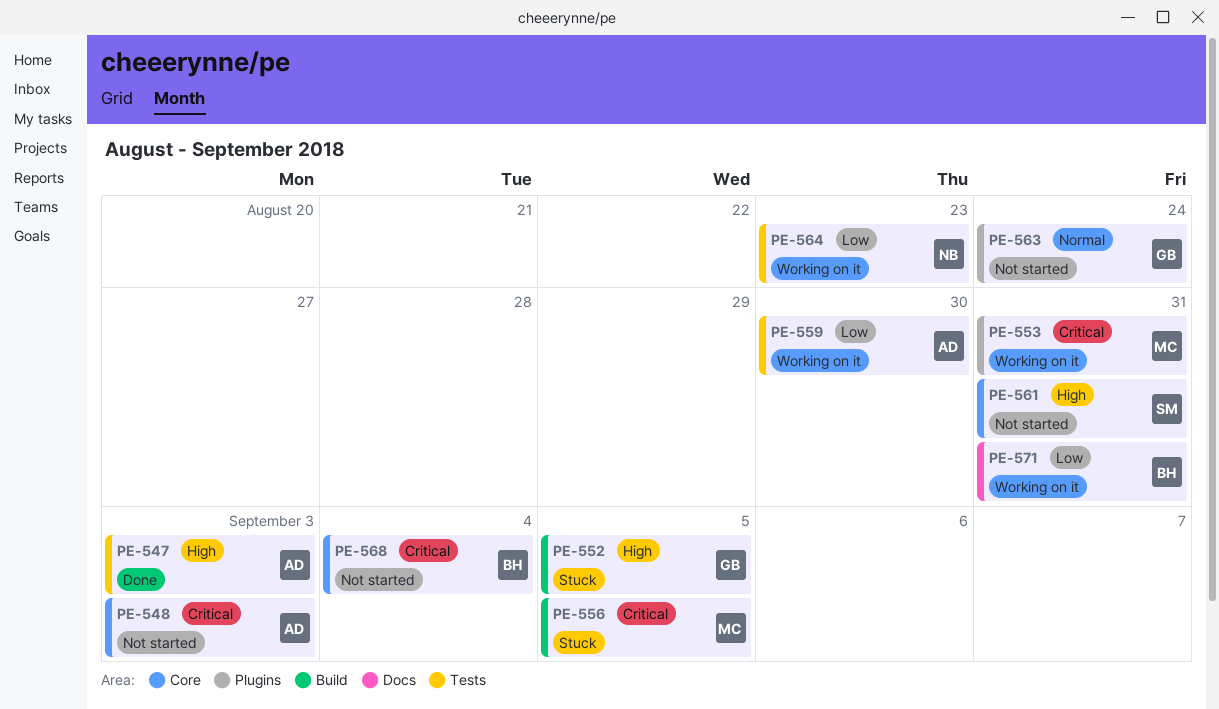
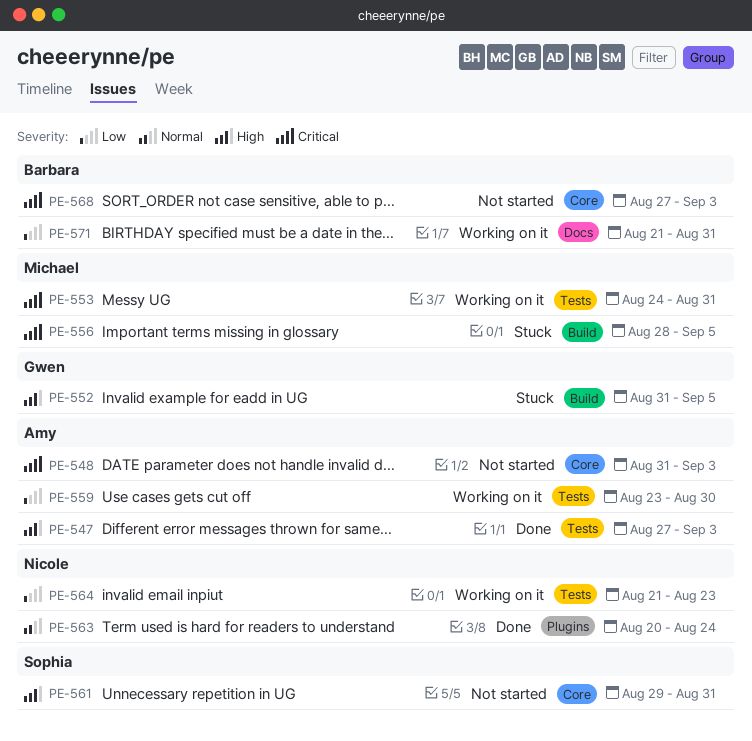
PE-553, label: Plugins -> Tests
PE-563, status: Not started -> Done
PE-563, owner: Gwen -> Nicole
PE-568, due: Sep 4 -> Sep 3

